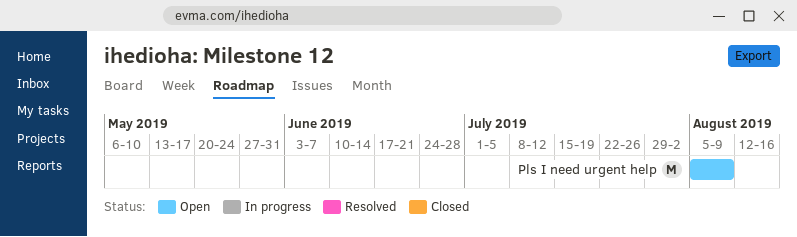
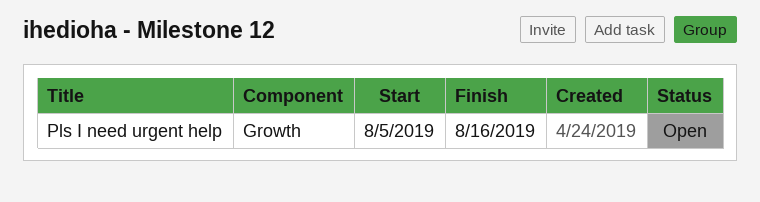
Pls I need urgent help, due: Aug 9 -> Aug 16

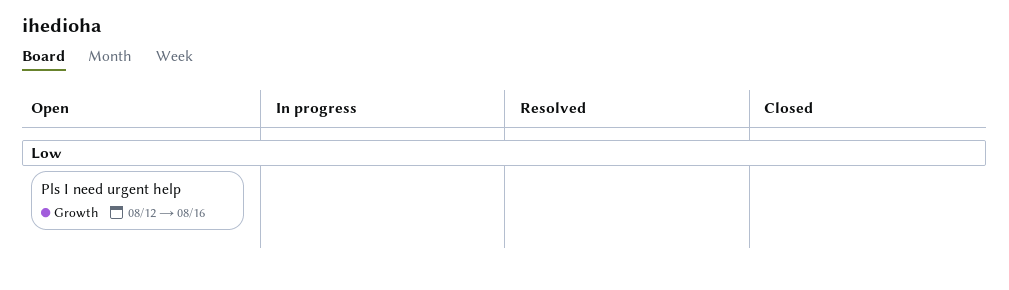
Pls I need urgent help, start: Aug 5 -> Aug 12

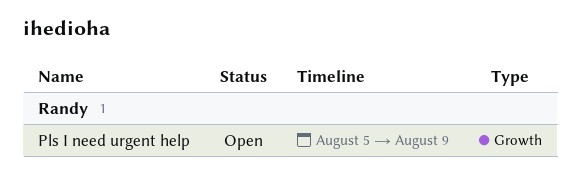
Pls I need urgent help, start: Aug 12 -> Aug 5
Pls I need urgent help, due: Aug 16 -> Aug 9

